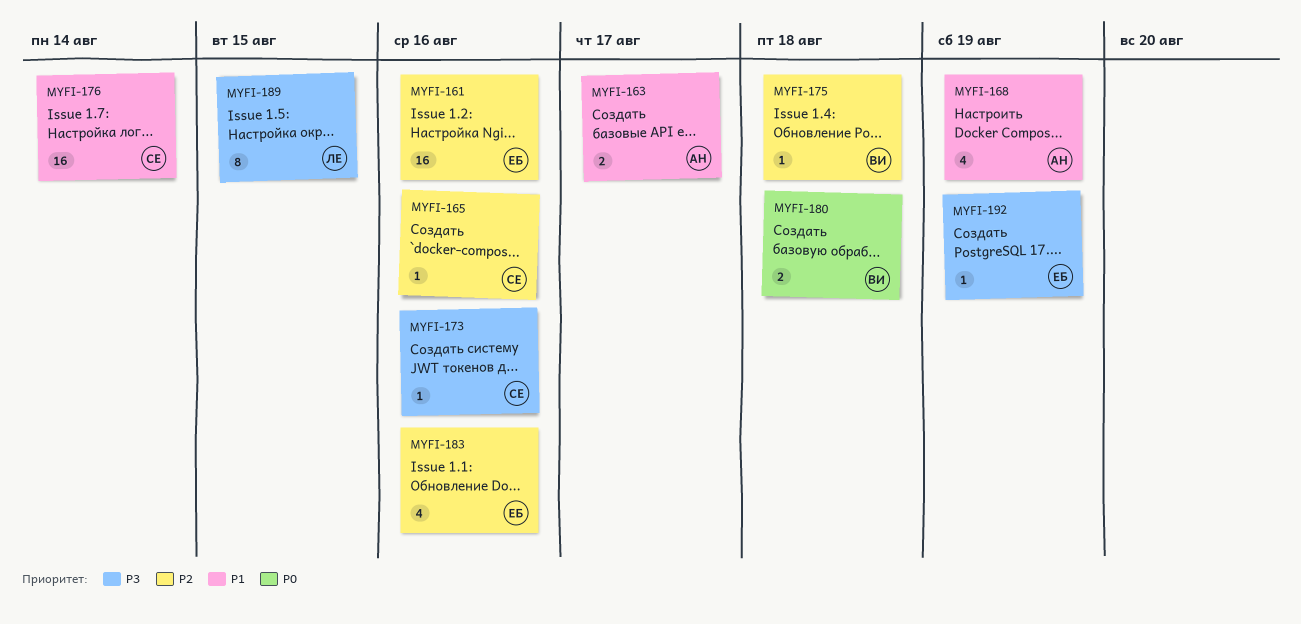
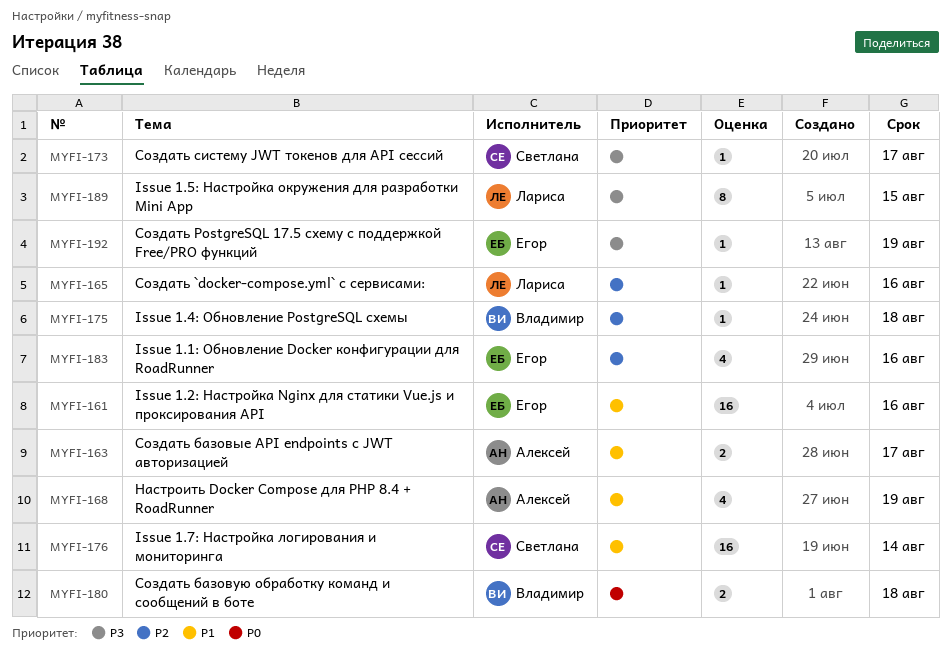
MYFI-161, priority: P2 -> P1
MYFI-165, owner: Светлана -> Лариса
MYFI-173, due: Aug 16 -> Aug 17

